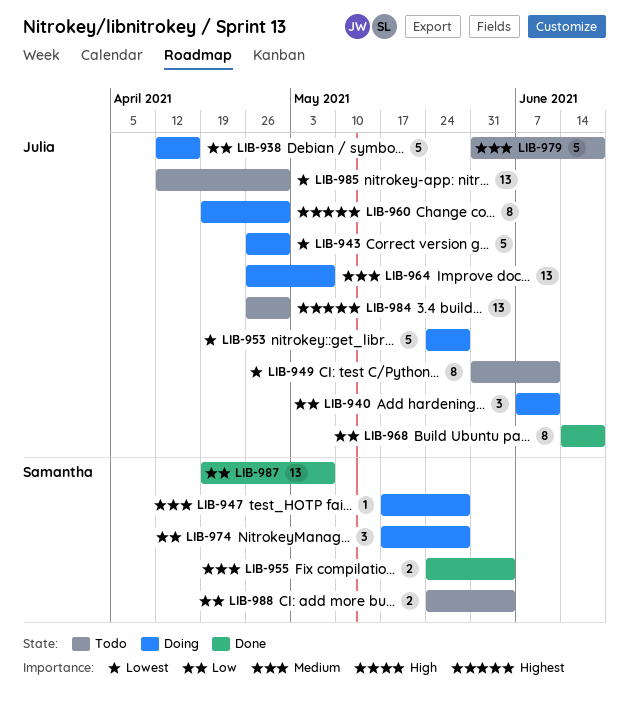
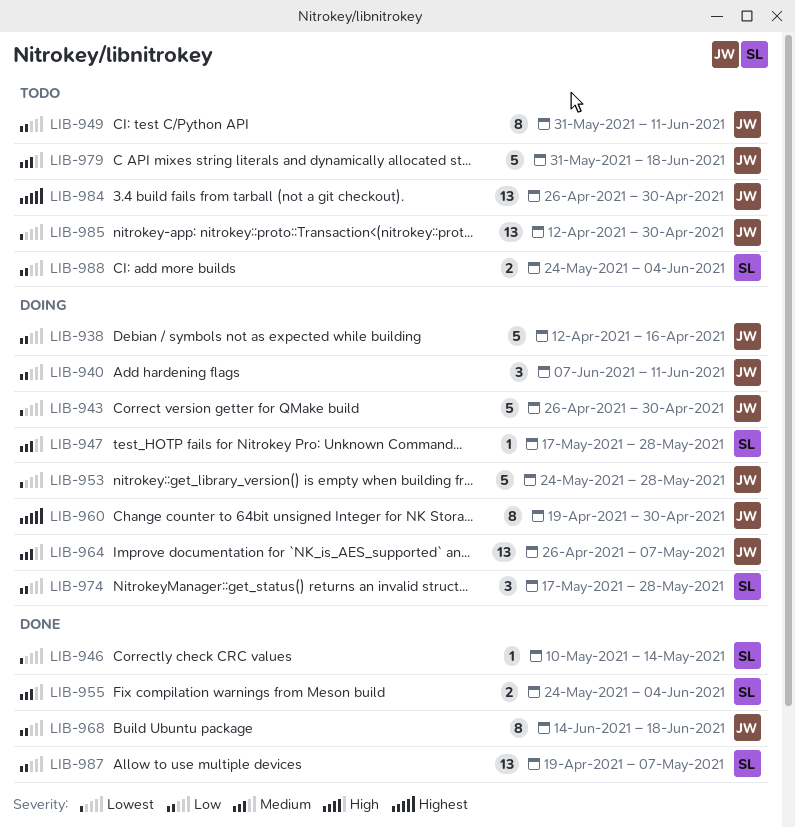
LIB-946: none -> present
LIB-949, priority: Lowest -> Low

